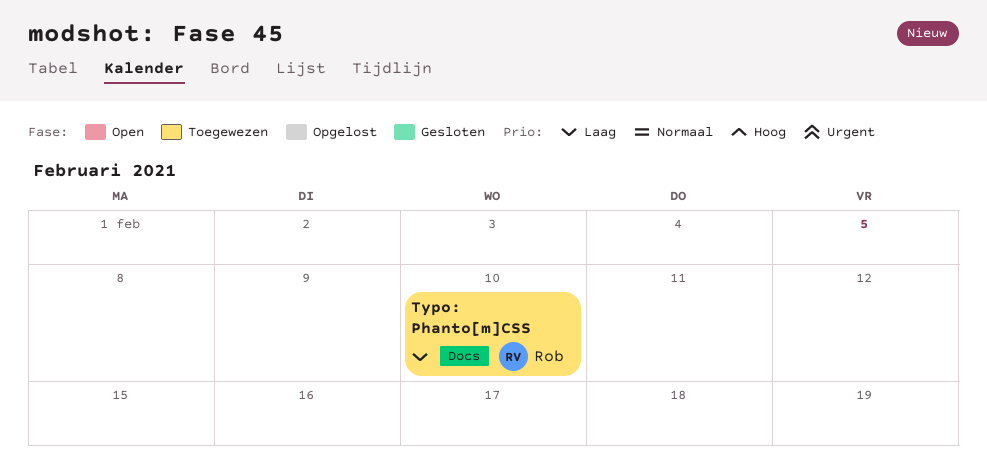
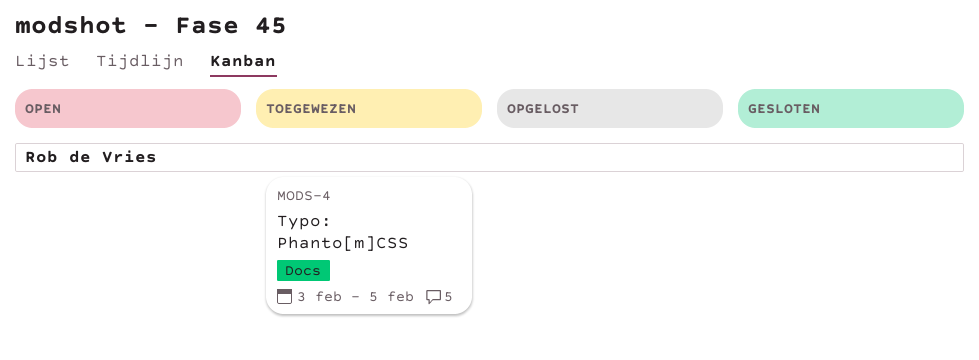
Typo: Phanto[m]CSS, due: Feb 10 -> Feb 5

